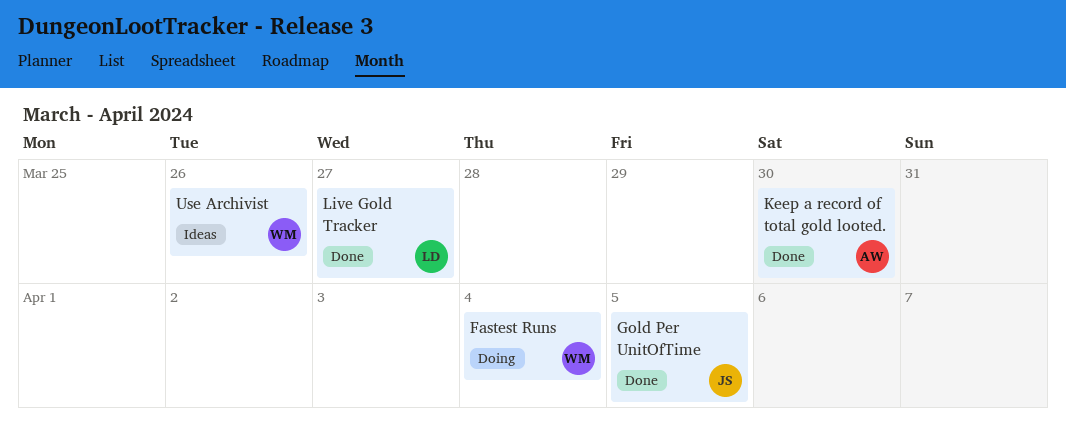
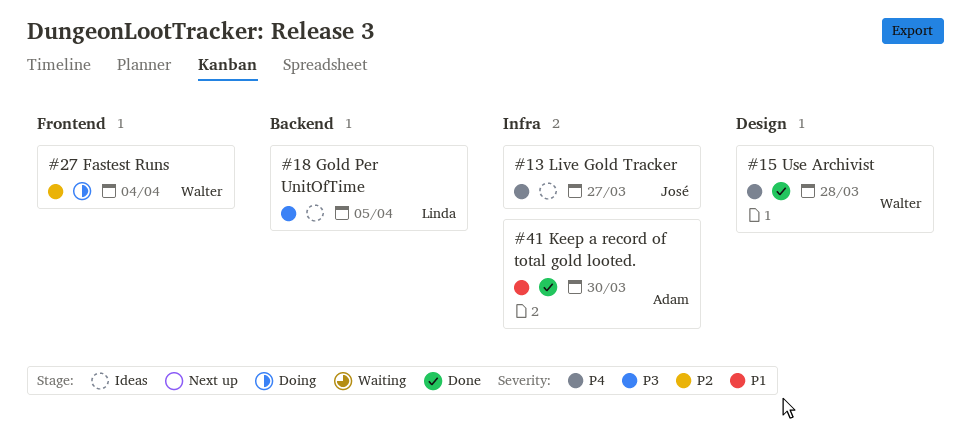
Gold Per UnitOfTime, status: Done -> Ideas
Gold Per UnitOfTime, owner: José -> Linda
Live Gold Tracker, status: Done -> Ideas
Live Gold Tracker, owner: Linda -> José
Use Archivist, status: Ideas -> Done
Use Archivist, due: Mar 26 -> Mar 28

